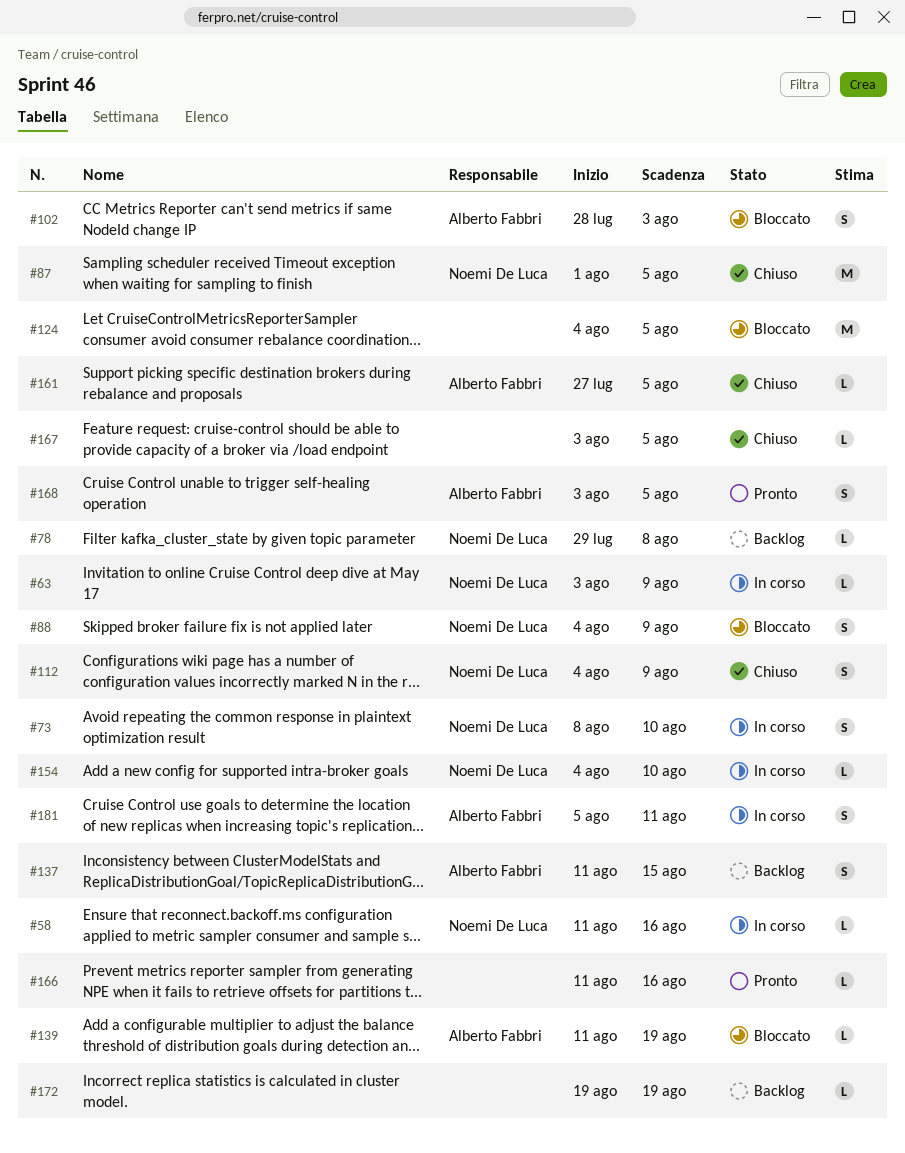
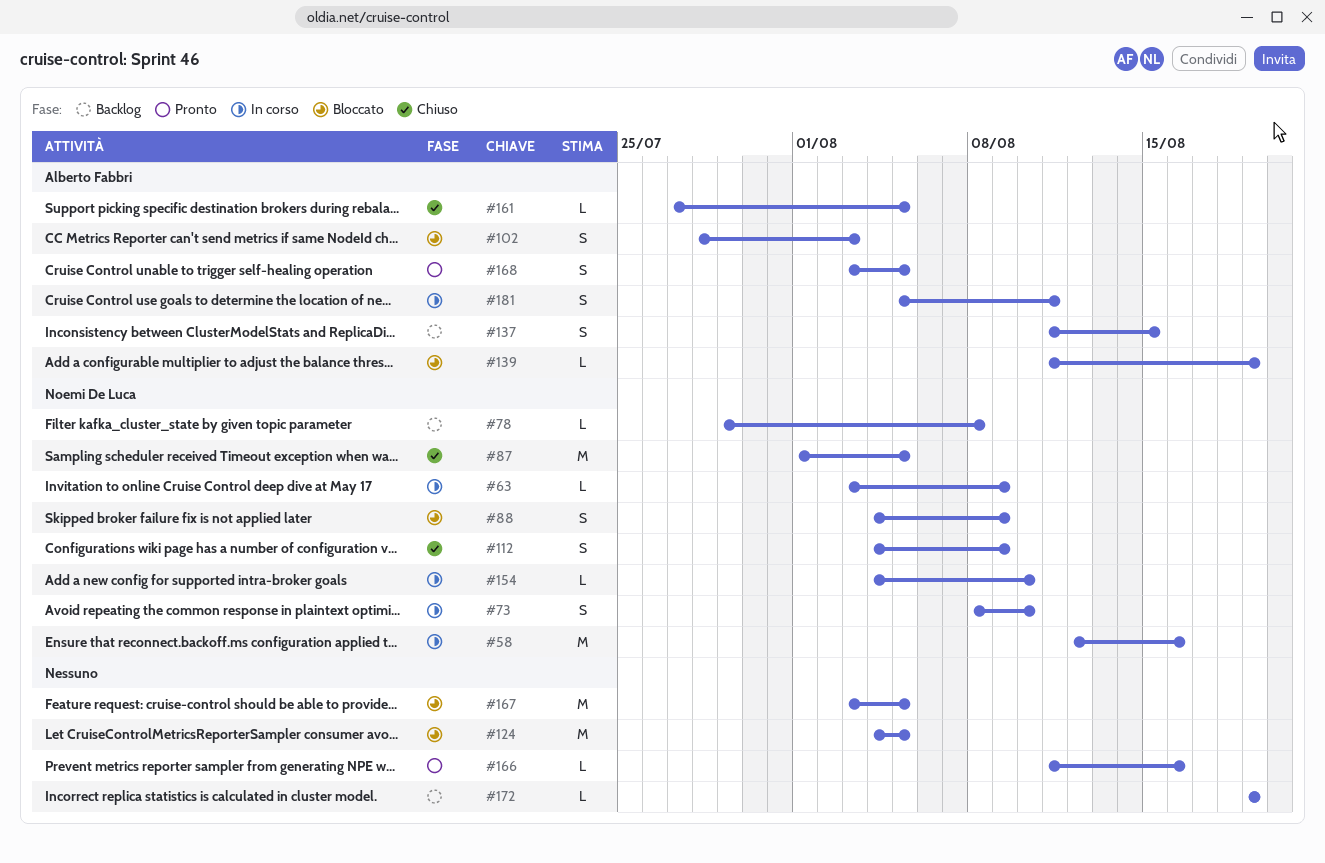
#58, estimate: L -> M
#58, start: Aug 11 -> Aug 12
#167, status: Chiuso -> Bloccato
#167, estimate: L -> M

